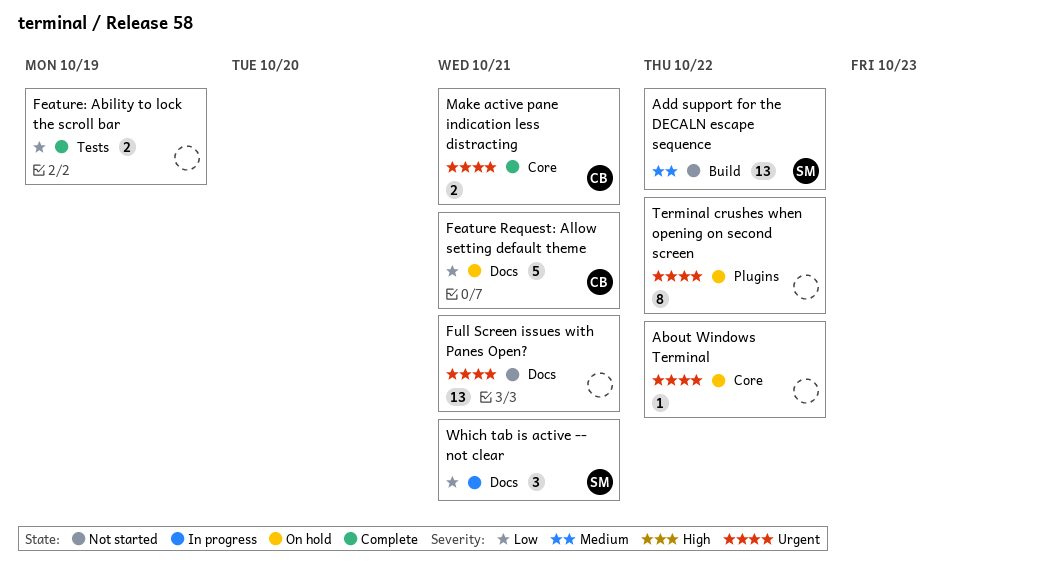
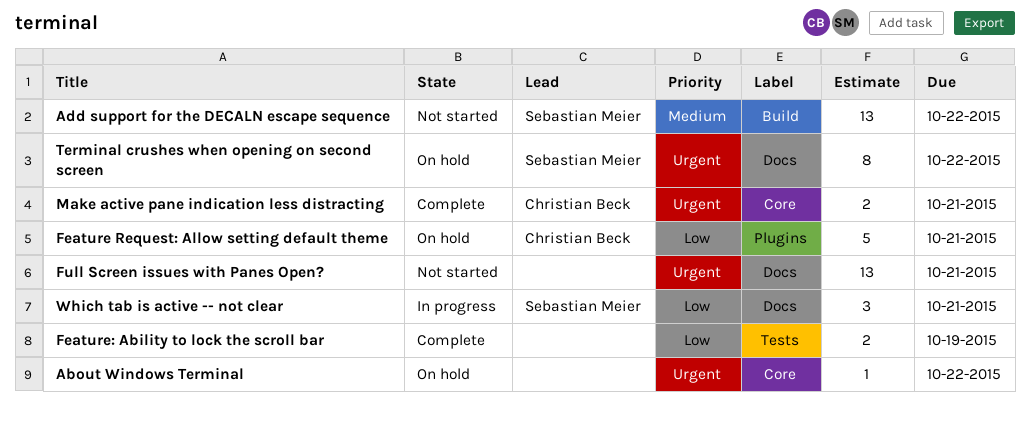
Feature Request: Allow setting default theme, label: Docs -> Plugins
Terminal crushes when opening on second screen, owner: none -> Sebastian Meier
Terminal crushes when opening on second screen, label: Plugins -> Docs

